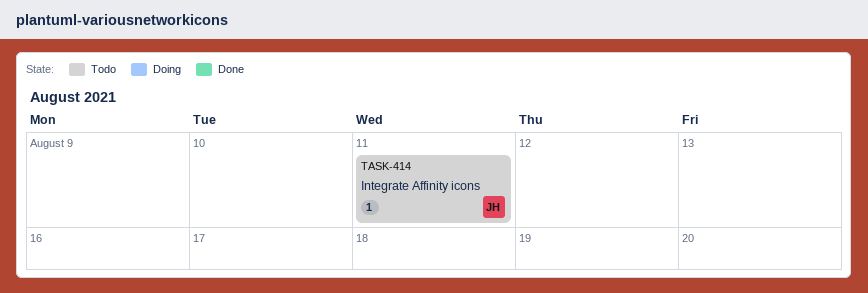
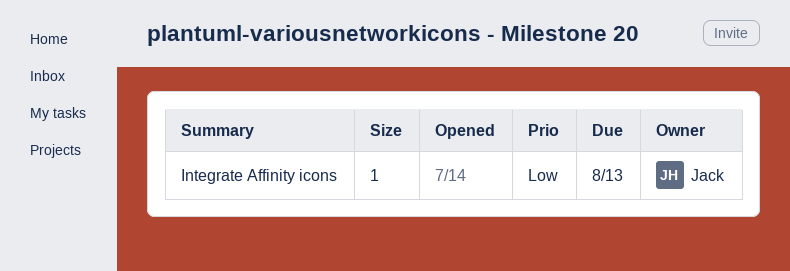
Integrate Affinity icons, due: Aug 11 -> Aug 13

